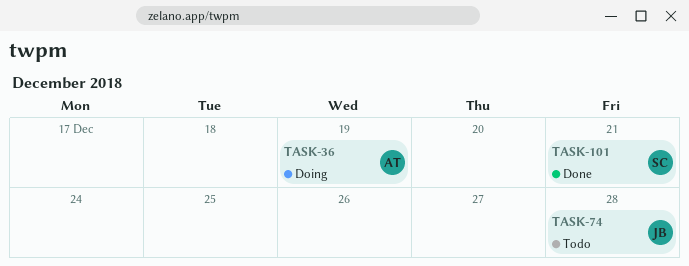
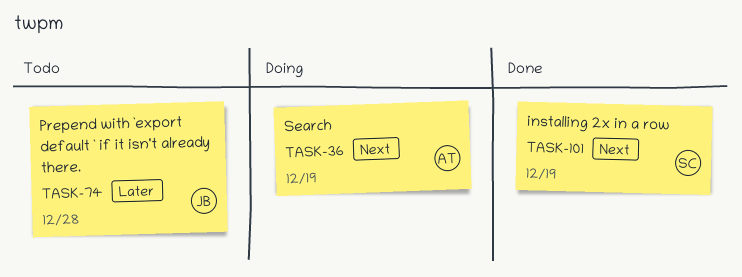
TASK-101, due: Dec 21 -> Dec 19

